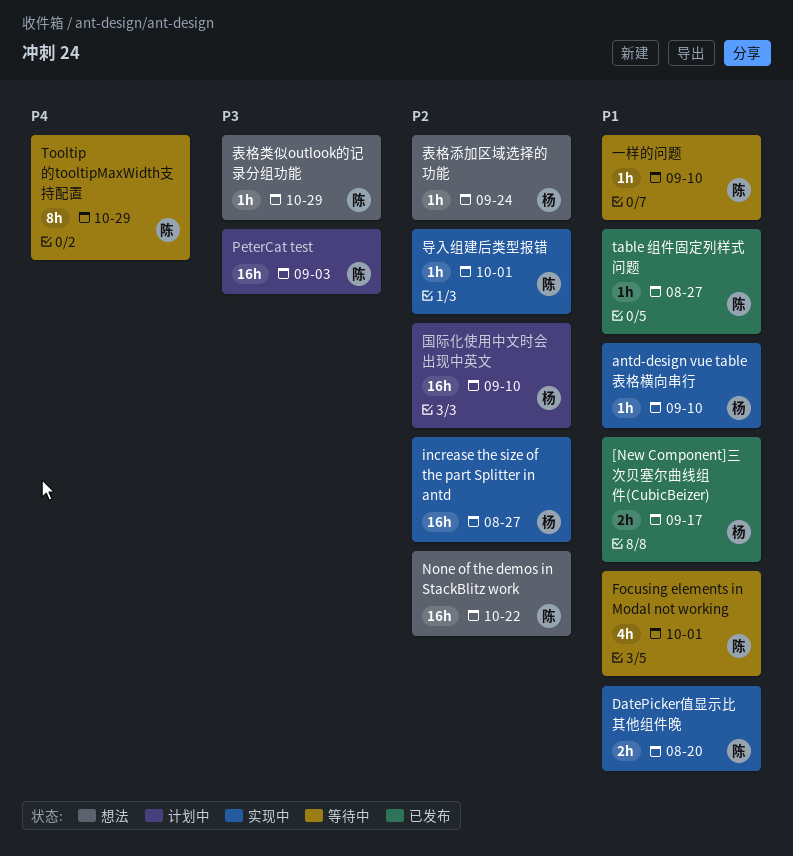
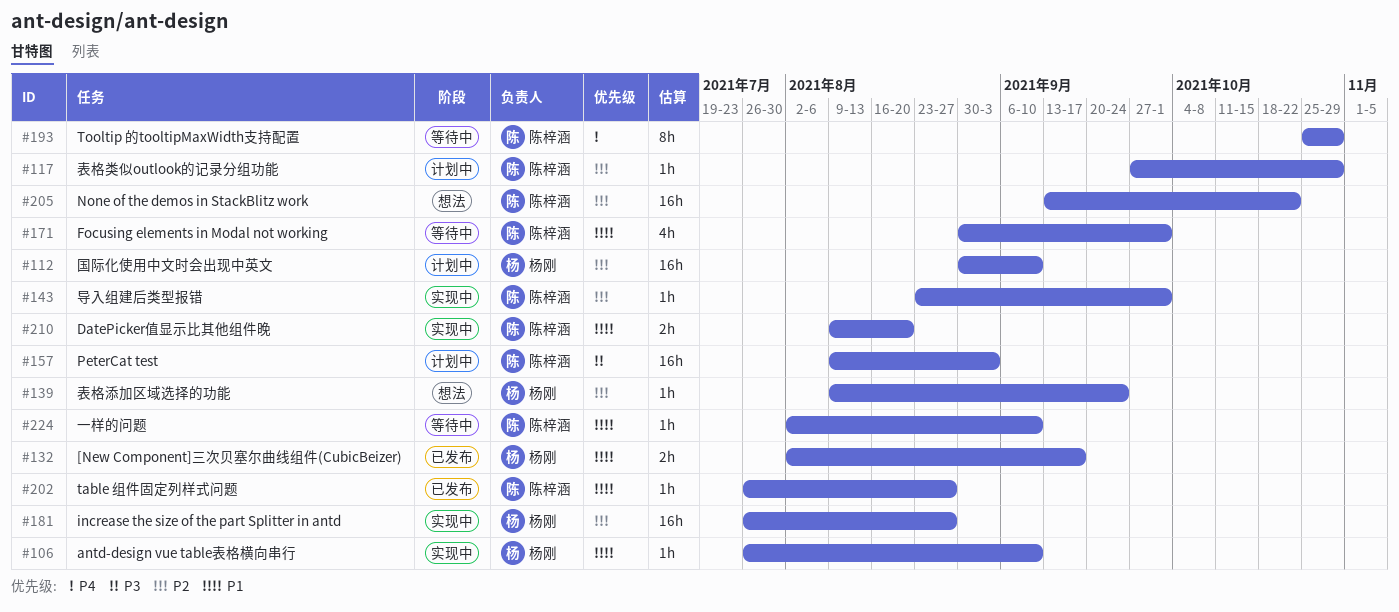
表格类似outlook的记录分组功能, status: 想法 -> 计划中
表格类似outlook的记录分组功能, priority: P3 -> P2

